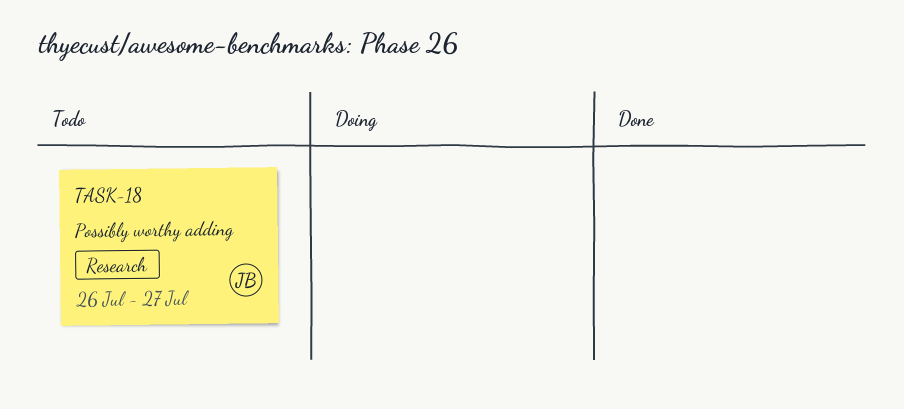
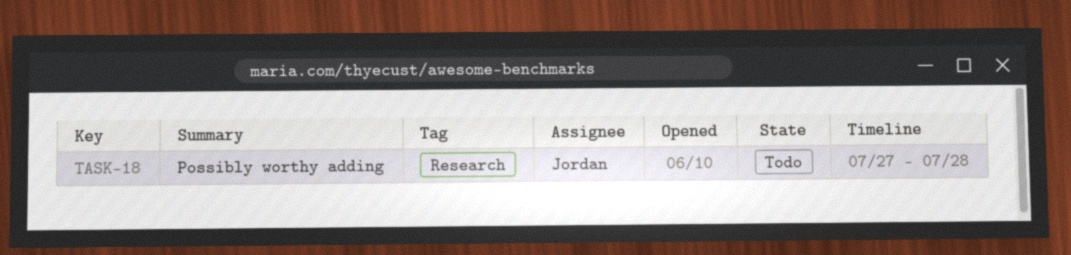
TASK-18, start: Jul 26 -> Jul 27
TASK-18, due: Jul 27 -> Jul 28

